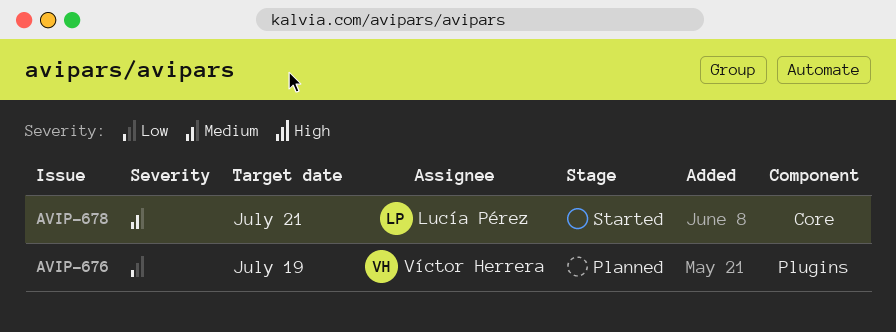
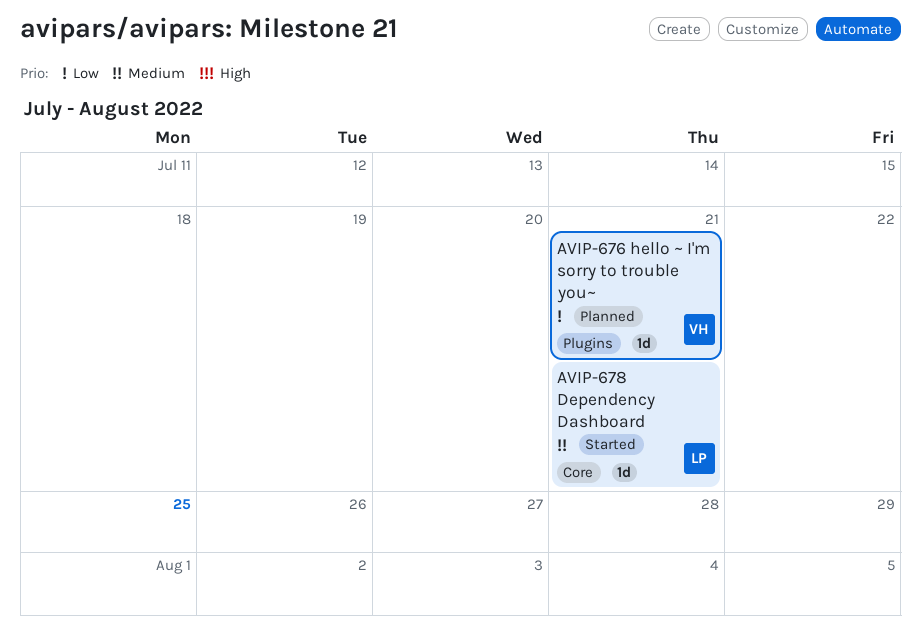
AVIP-676, due: Jul 19 -> Jul 21

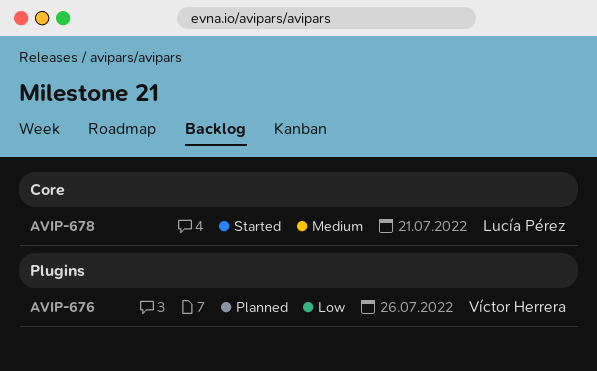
AVIP-676, due: Jul 21 -> Jul 26

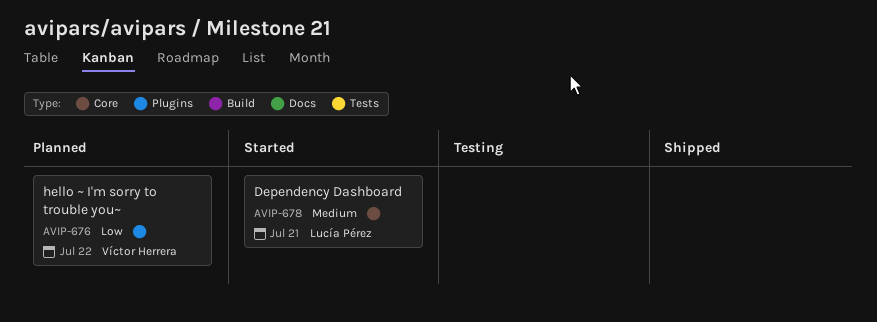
AVIP-676, due: Jul 26 -> Jul 22

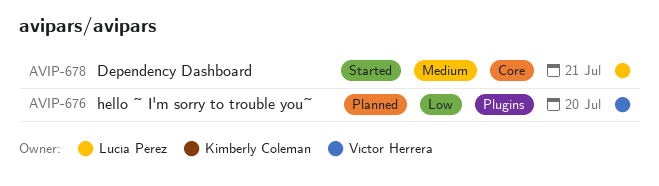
AVIP-676, due: Jul 22 -> Jul 20

